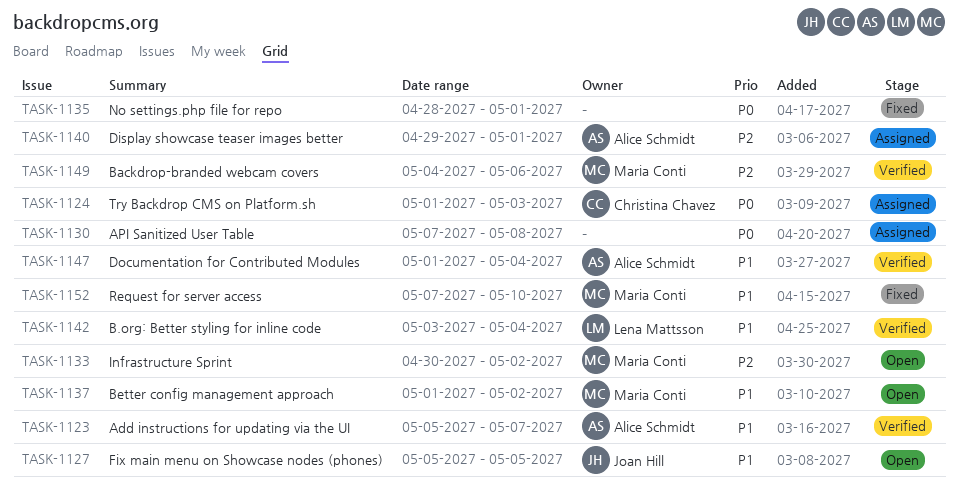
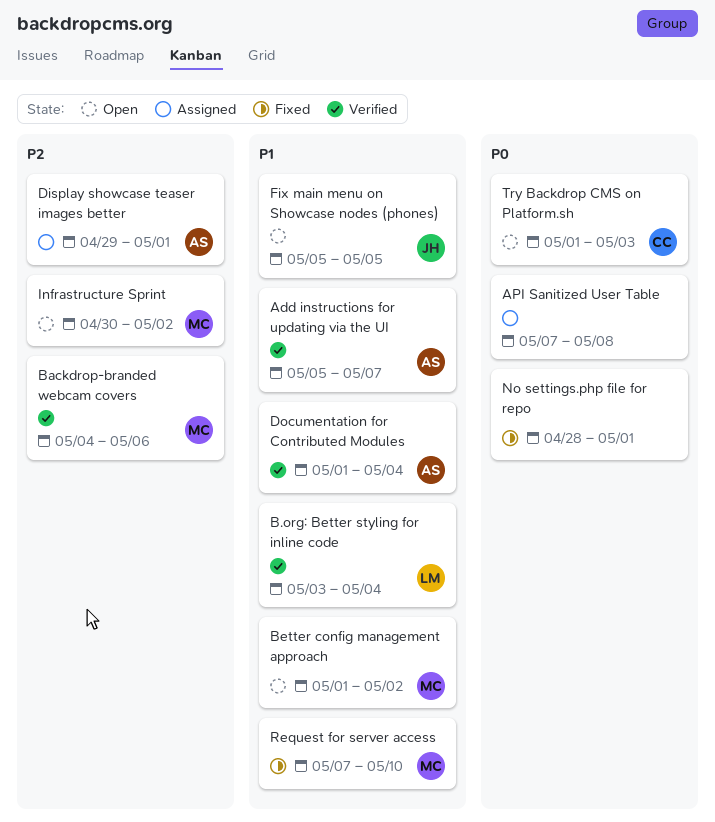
Try Backdrop CMS on Platform.sh, status: Assigned -> Open

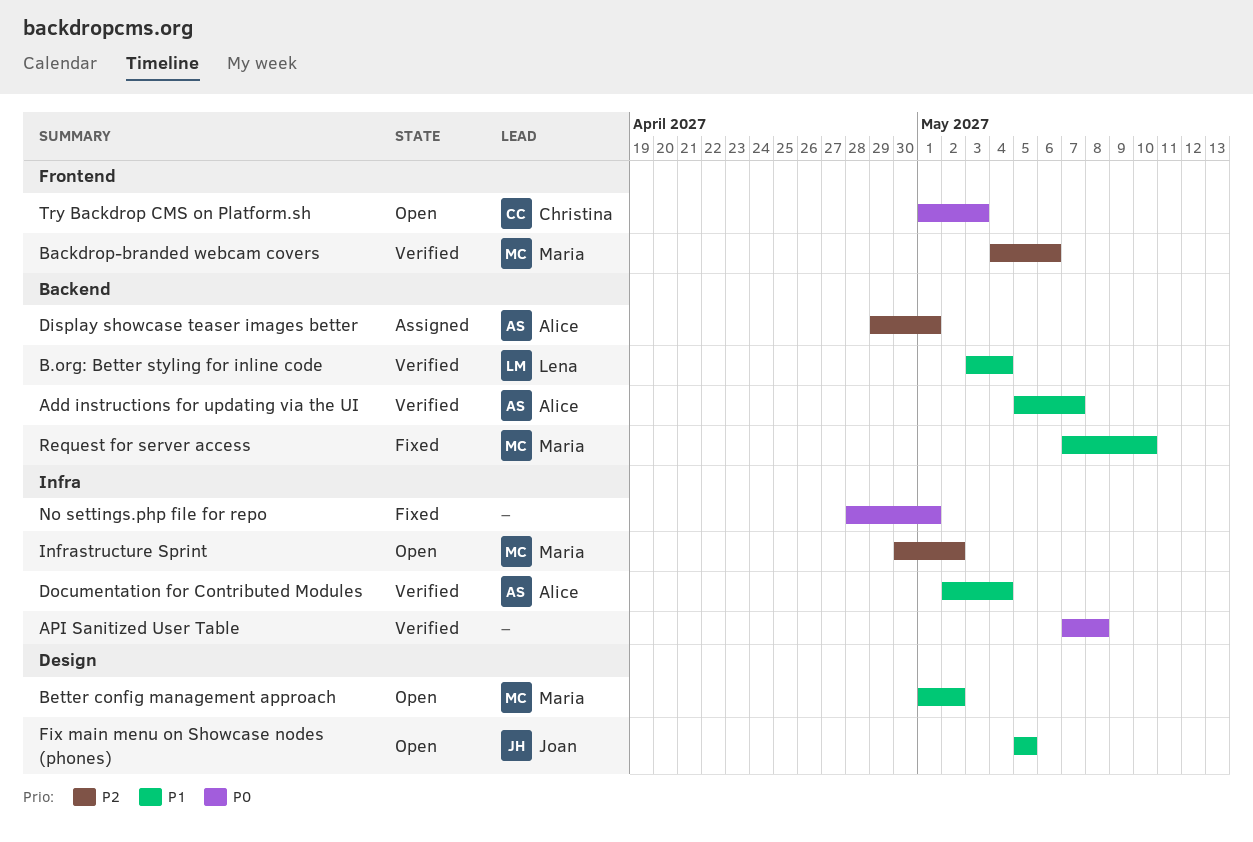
API Sanitized User Table, status: Assigned -> Verified
Documentation for Contributed Modules, start: May 1 -> May 2

